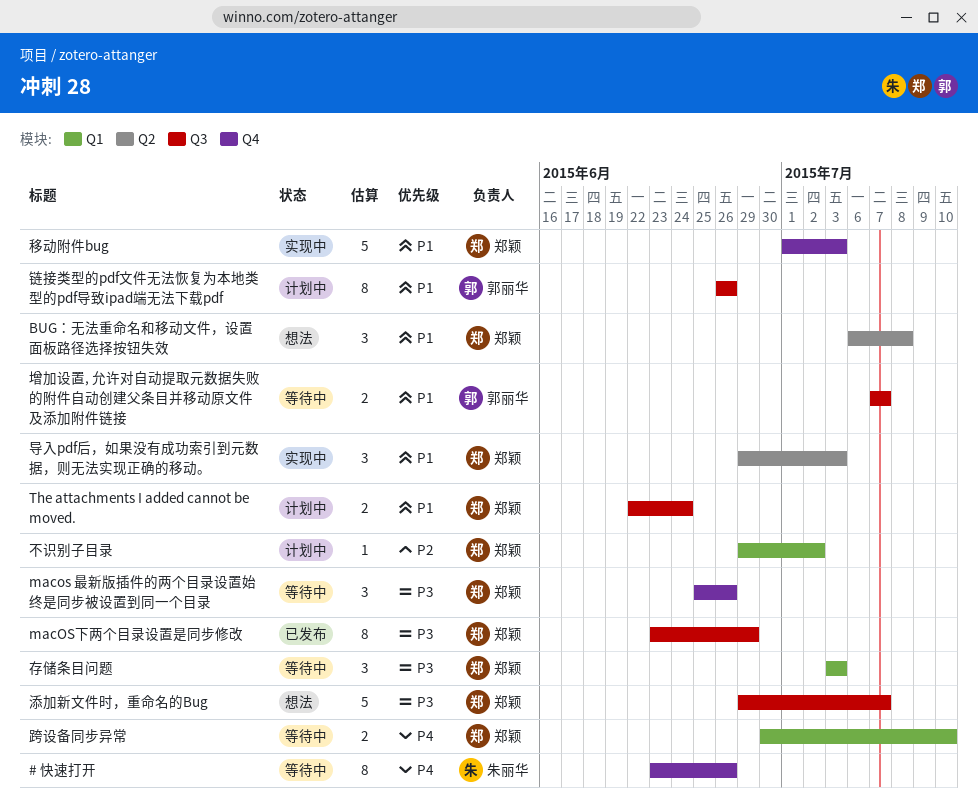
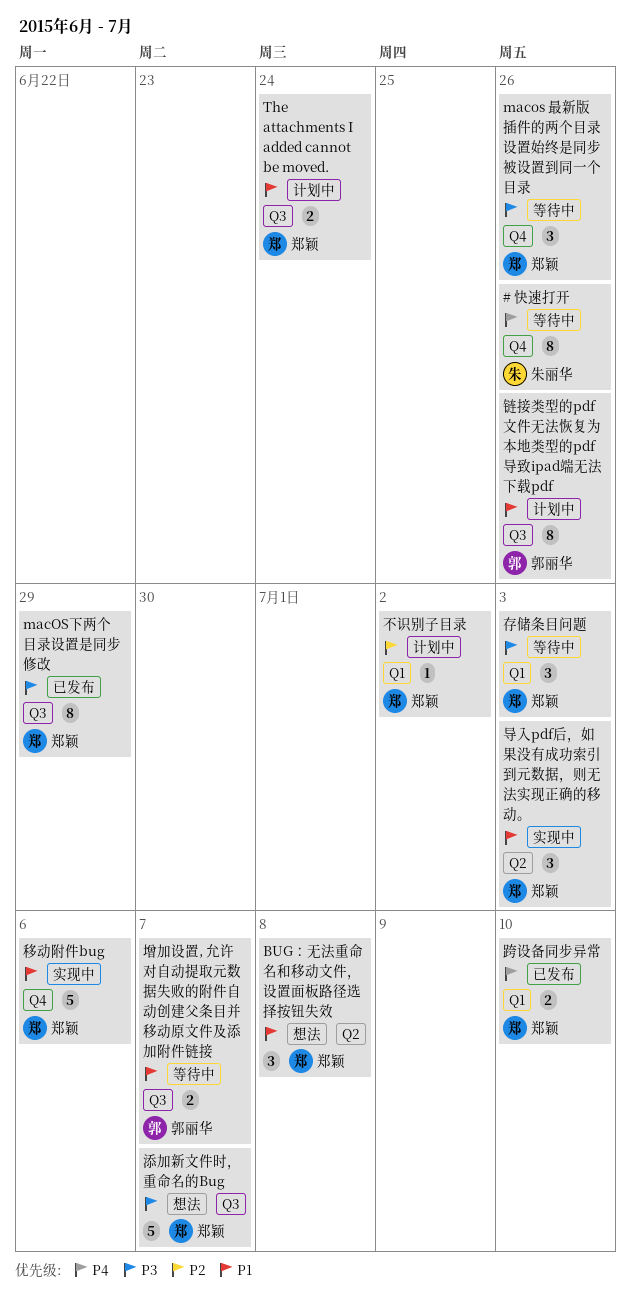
移动附件bug, due: Jul 3 -> Jul 6
跨设备同步异常, status: 等待中 -> 已发布

